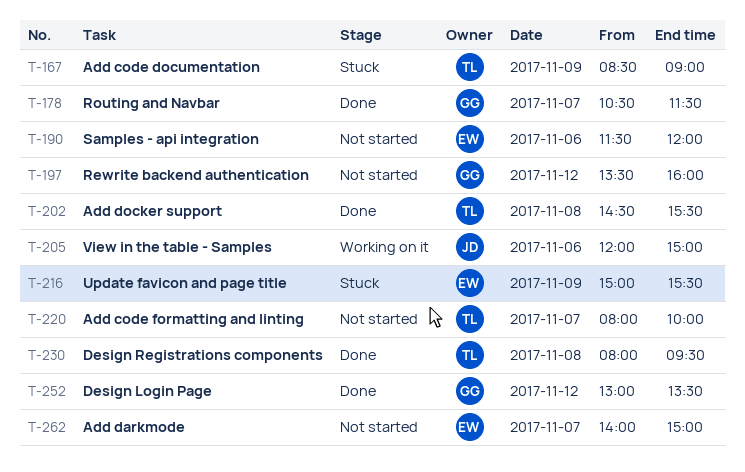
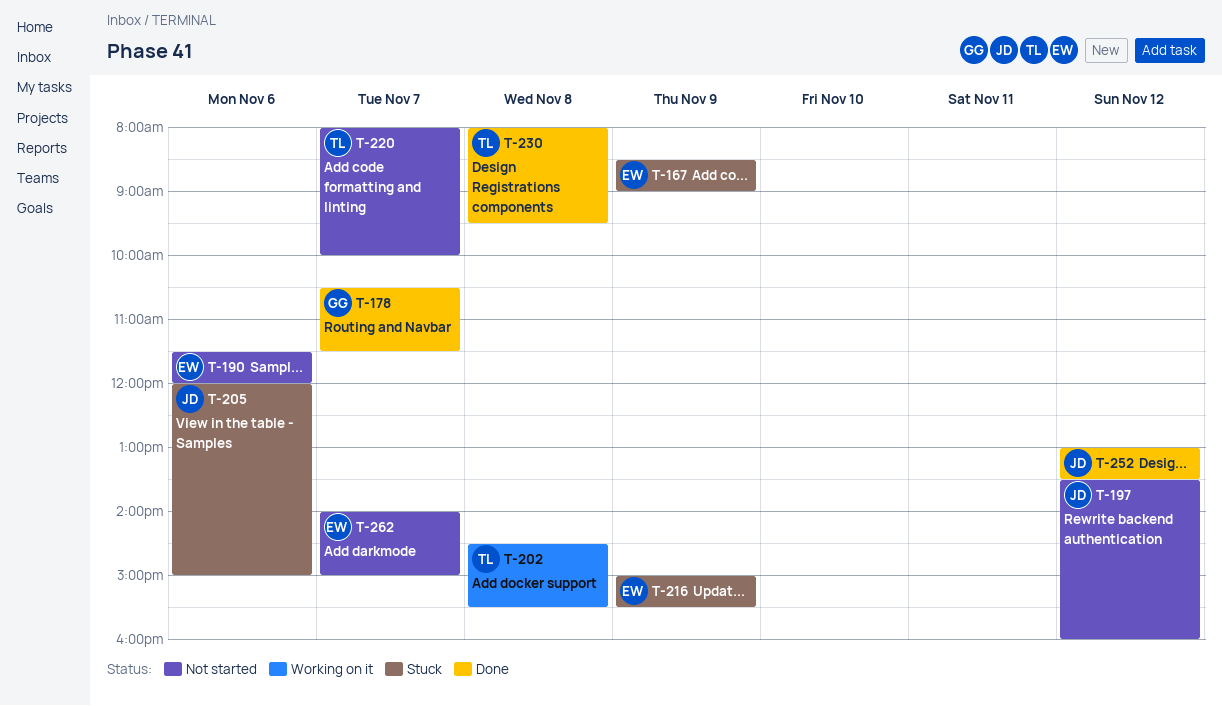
T-167, owner: TL -> EW
T-197, owner: GG -> JD
T-202, status: Done -> Working on it
T-205, status: Working on it -> Stuck
T-252, owner: GG -> JD

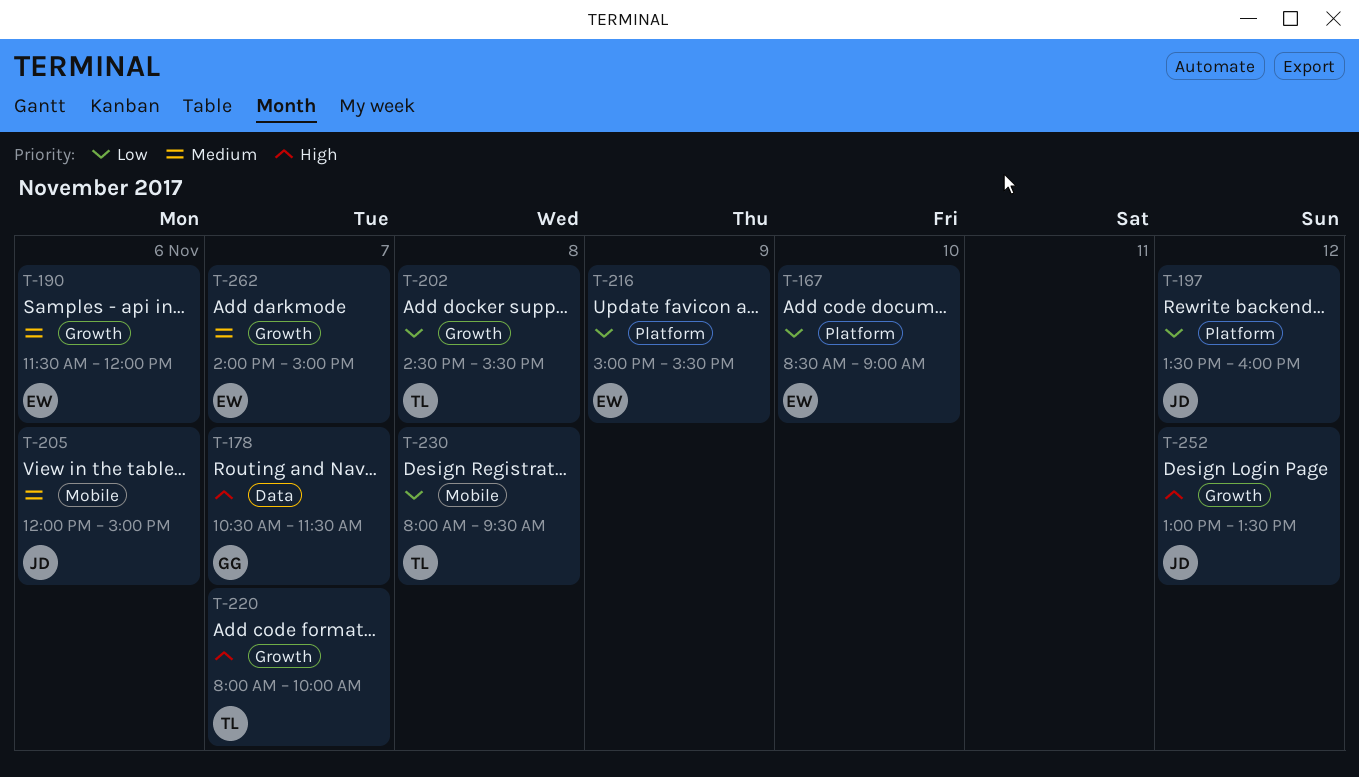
T-167, day: Nov 9 -> Nov 10

